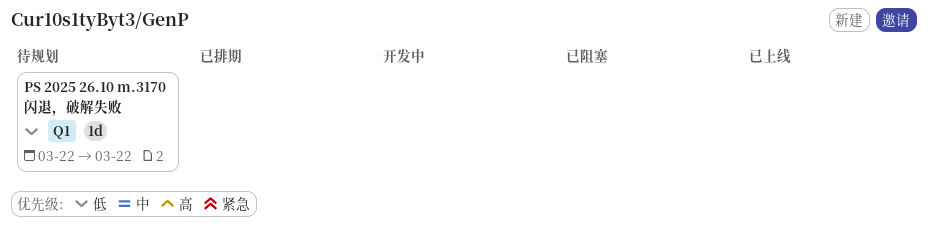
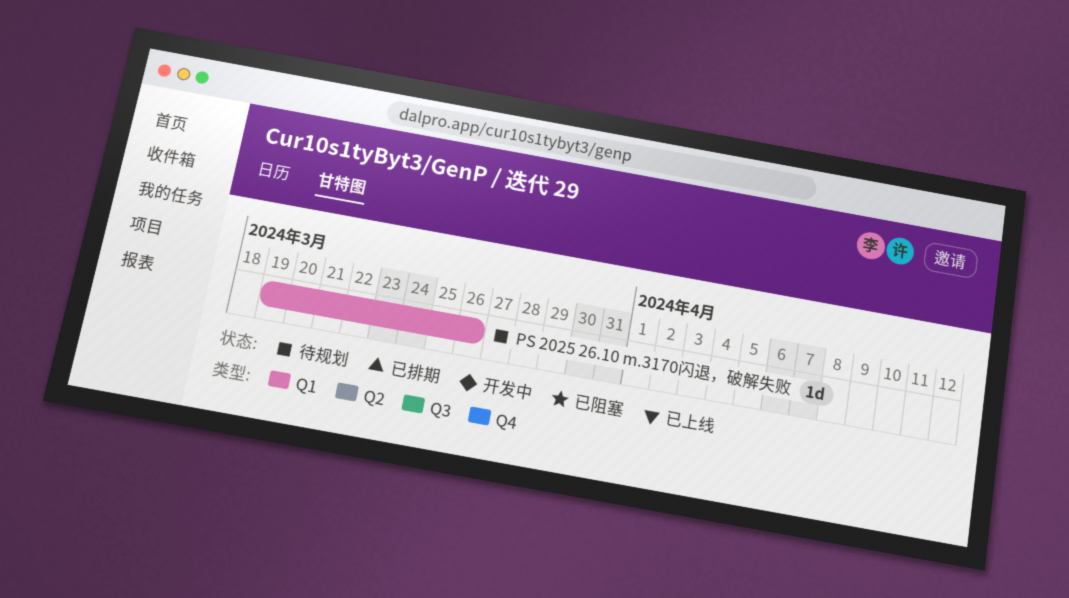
PS 2025 26.10 m.3170闪退，破解失败, start: Mar 22 -> Mar 19
PS 2025 26.10 m.3170闪退，破解失败, due: Mar 22 -> Mar 26

